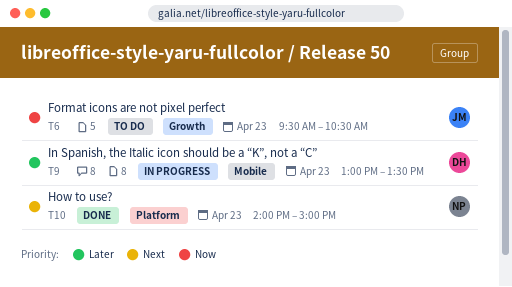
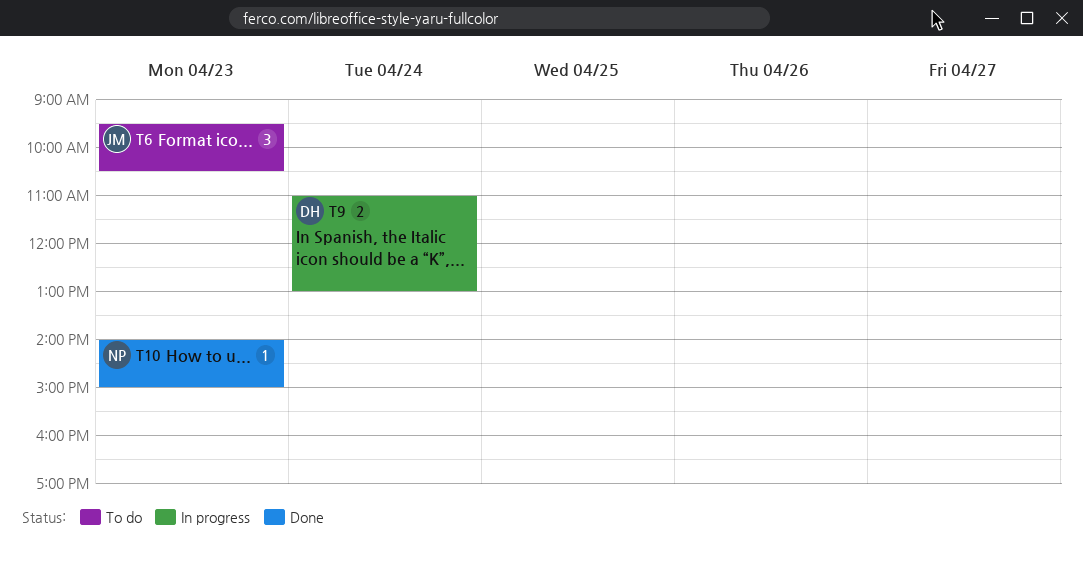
T9, day: Apr 23 -> Apr 24
T9, begins: 13:00 -> 11:00
T9, ends: 13:30 -> 13:00

